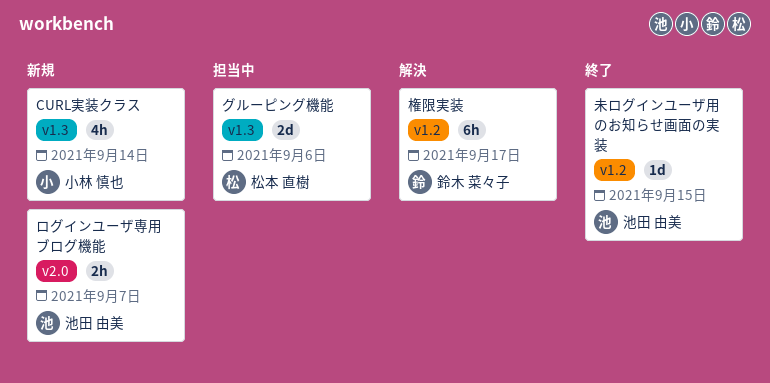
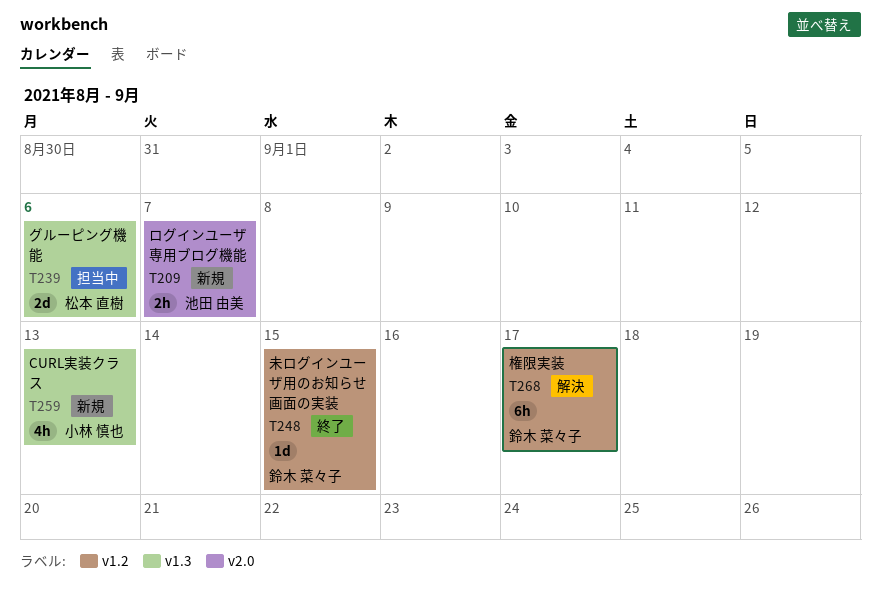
CURL実装クラス, due: Sep 14 -> Sep 13
未ログインユーザ用のお知らせ画面の実装, owner: 池田 由美 -> 鈴木 菜々子

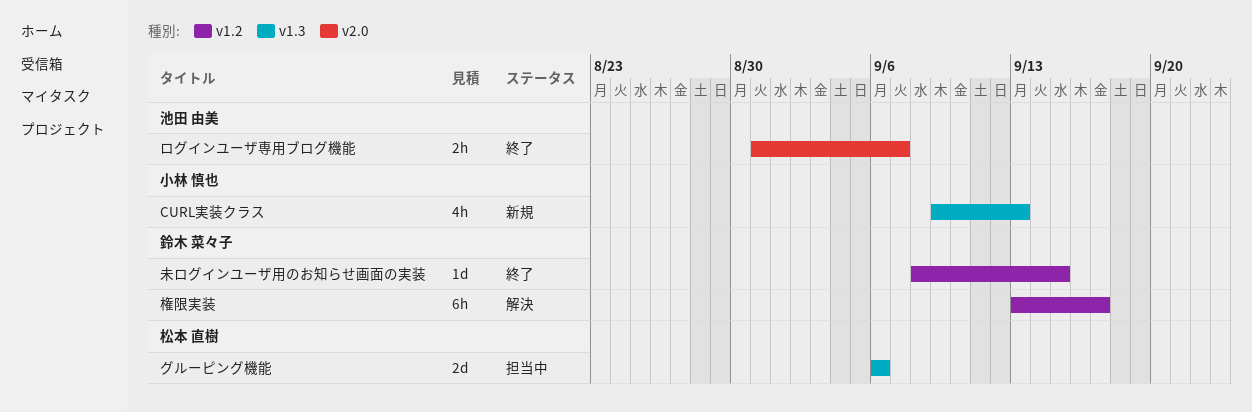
ログインユーザ専用ブログ機能, status: 新規 -> 終了

